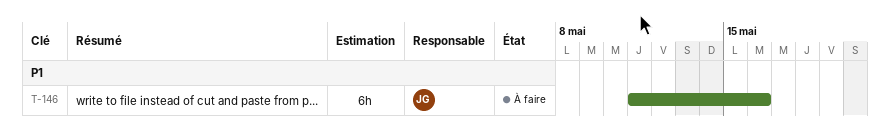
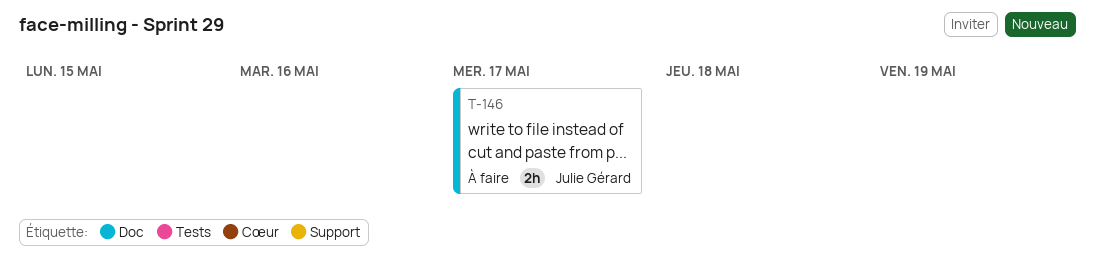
T-146, estimate: 6h -> 2h
T-146, due: May 16 -> May 17

